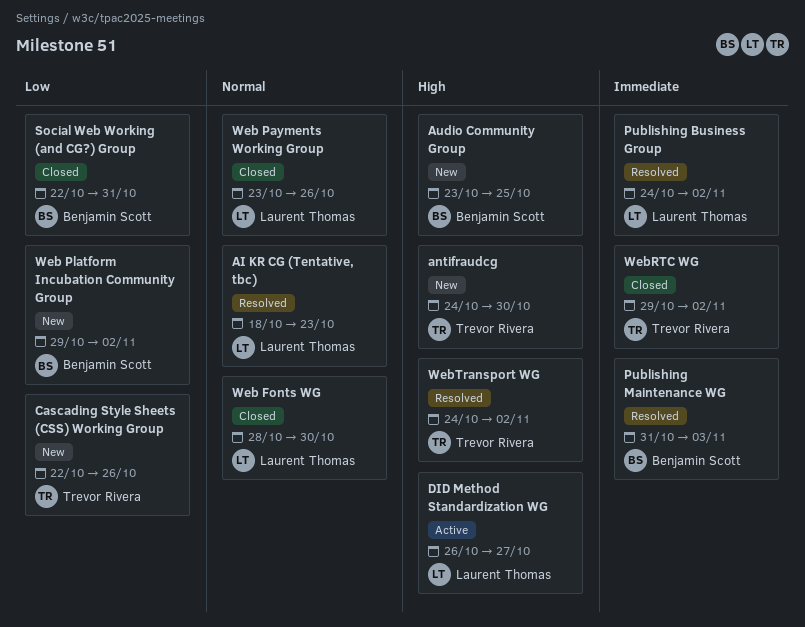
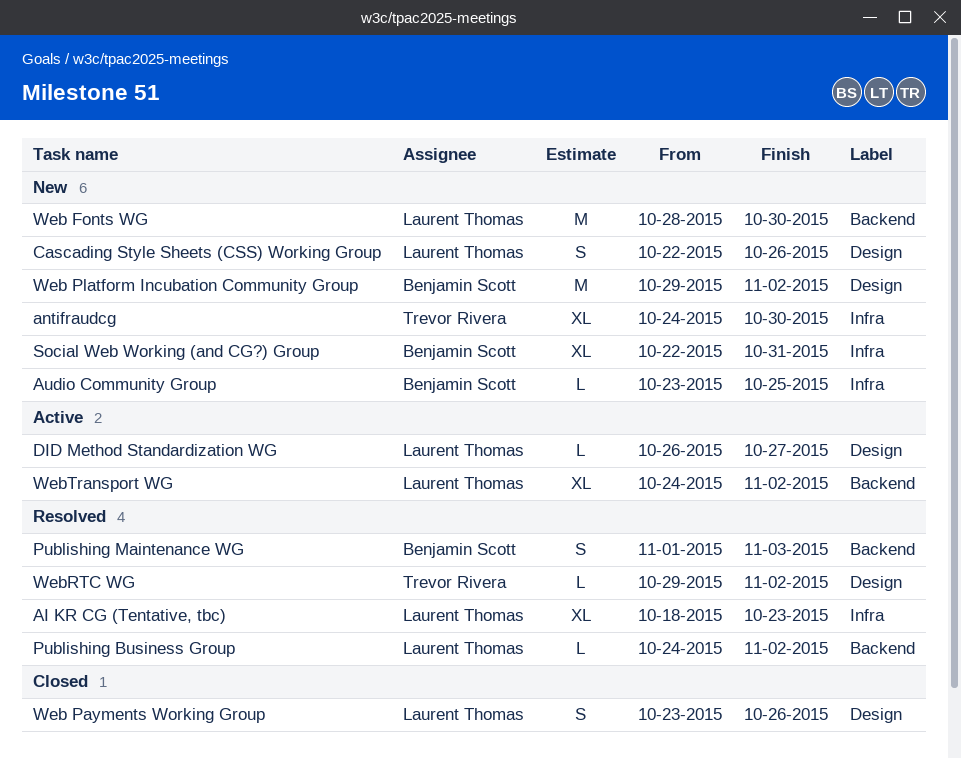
Cascading Style Sheets (CSS) Working Group, owner: Trevor Rivera -> Laurent Thomas
Publishing Maintenance WG, start: Oct 31 -> Nov 1
Social Web Working (and CG?) Group, status: Closed -> New
Web Fonts WG, status: Closed -> New
WebRTC WG, status: Closed -> Resolved
WebTransport WG, status: Resolved -> Active
WebTransport WG, owner: Trevor Rivera -> Laurent Thomas

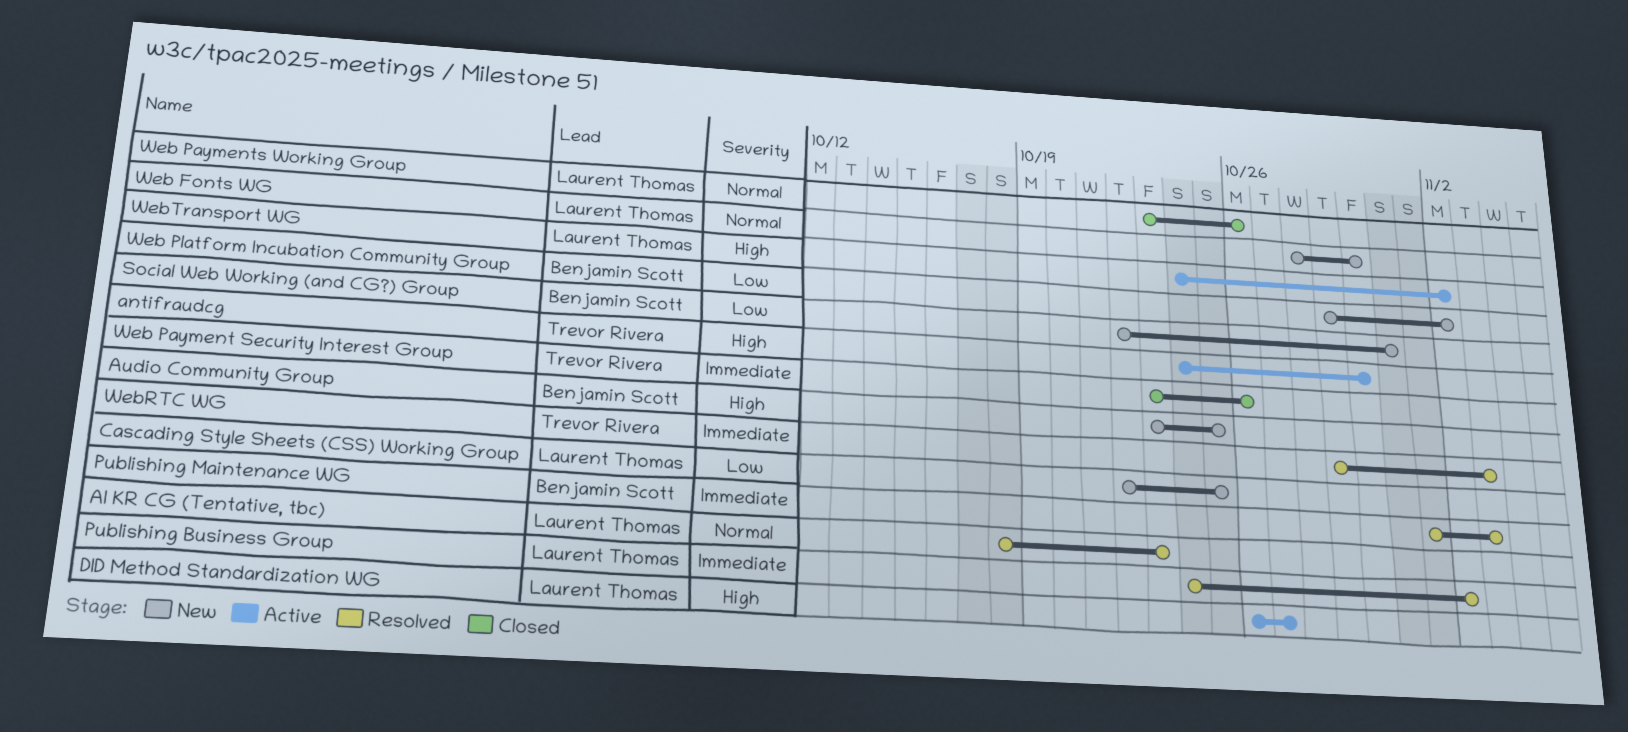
antifraudcg, status: New -> Active
Cascading Style Sheets (CSS) Working Group, due: Oct 26 -> Oct 25
Web Payment Security Interest Group: none -> present
WebRTC WG, due: Nov 2 -> Nov 3

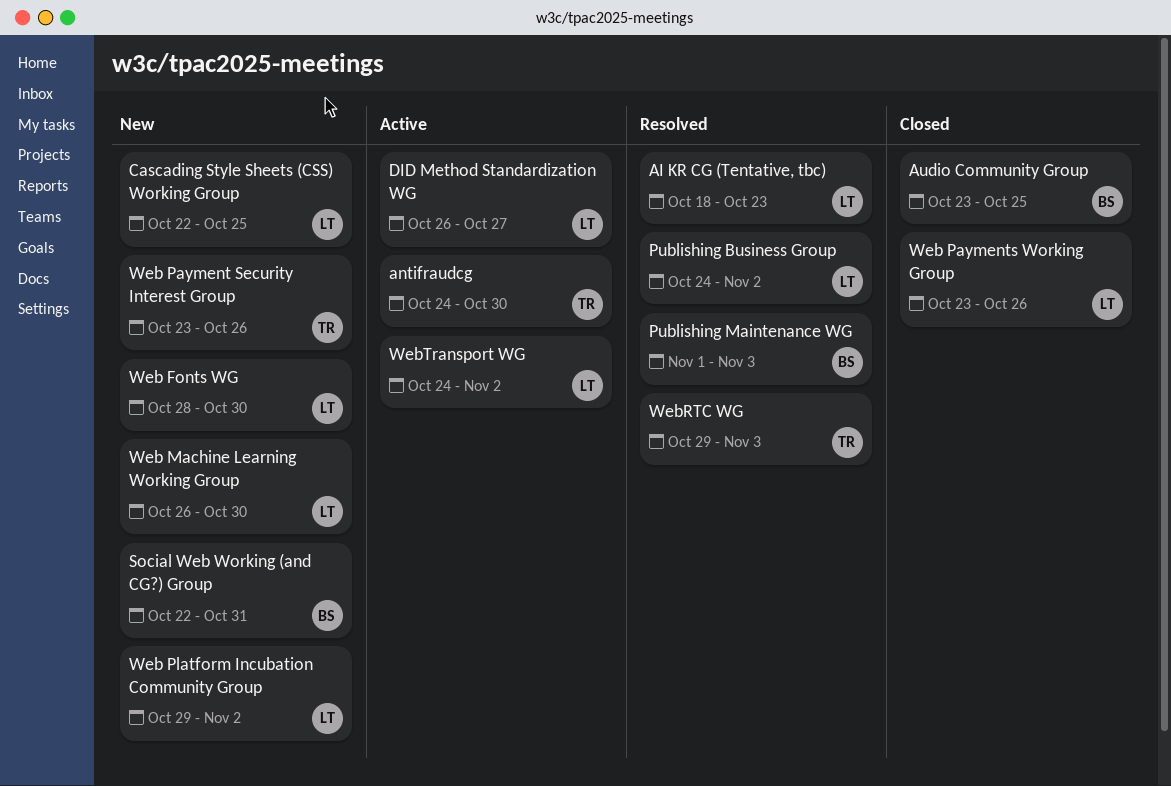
Audio Community Group, status: New -> Closed
Web Machine Learning Working Group: none -> present
Web Payment Security Interest Group, status: Closed -> New
Web Platform Incubation Community Group, owner: Benjamin Scott -> Laurent Thomas

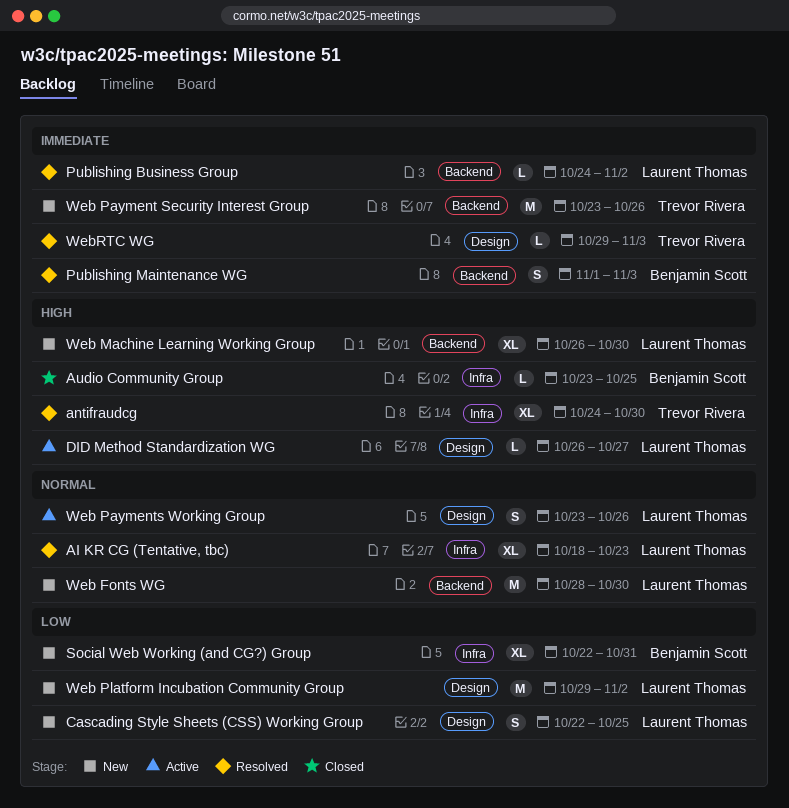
antifraudcg, status: Active -> Resolved
Web Payments Working Group, status: Closed -> Active
WebTransport WG: present -> none

